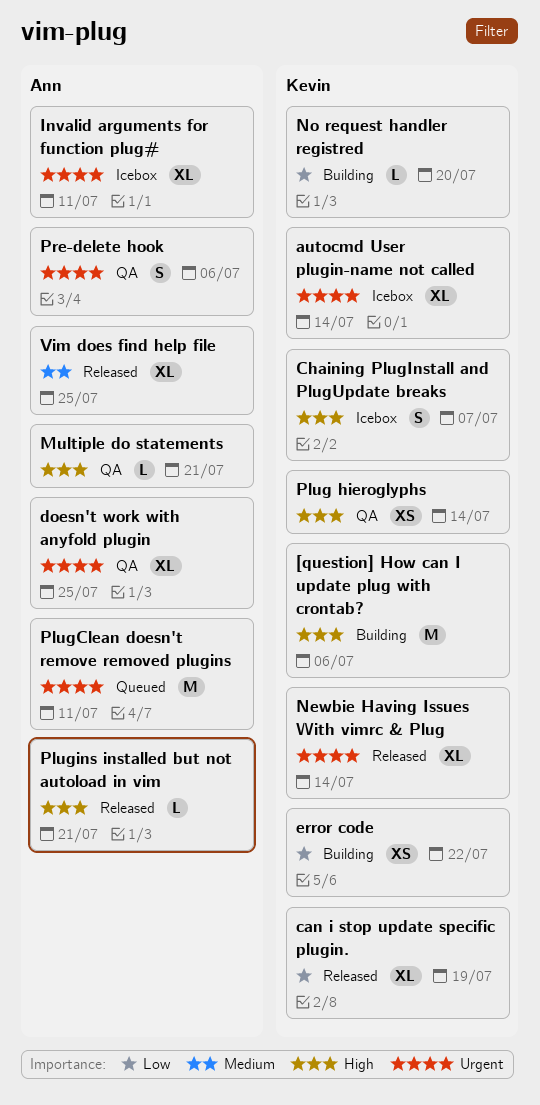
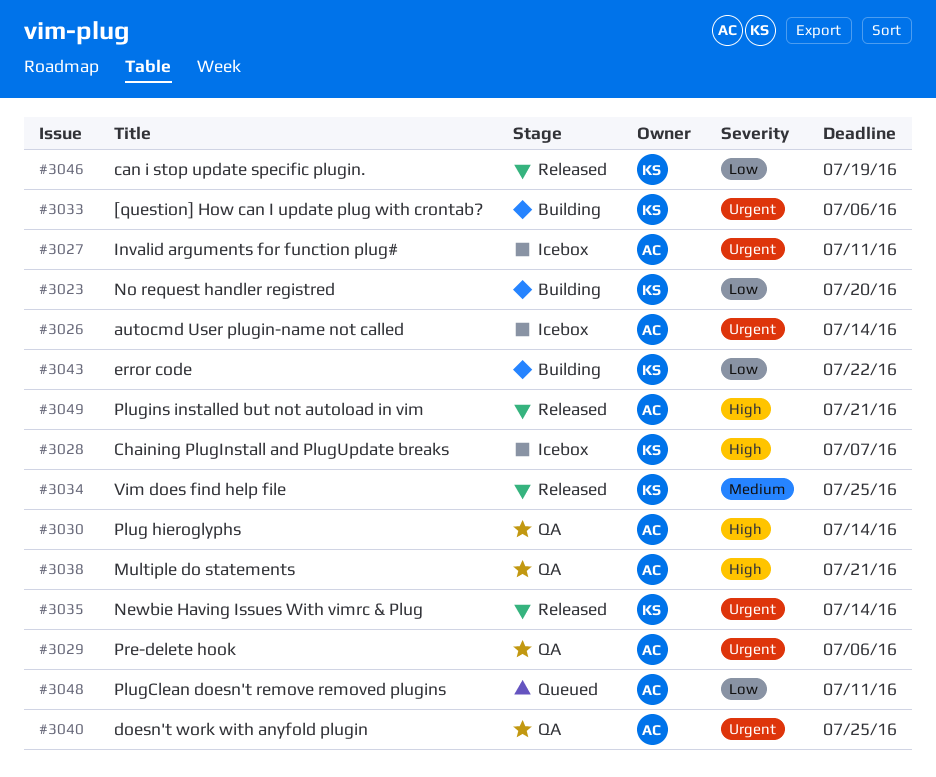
[question] How can I update plug with crontab?, priority: High -> Urgent
autocmd User plugin-name not called, owner: Kevin -> Ann
Plug hieroglyphs, owner: Kevin -> Ann
PlugClean doesn't remove removed plugins, priority: Urgent -> Low
Vim does find help file, owner: Ann -> Kevin

